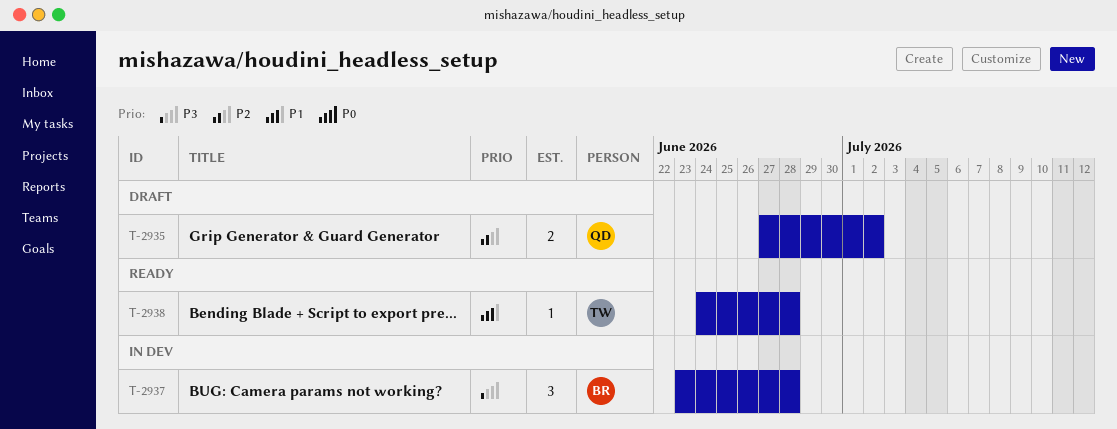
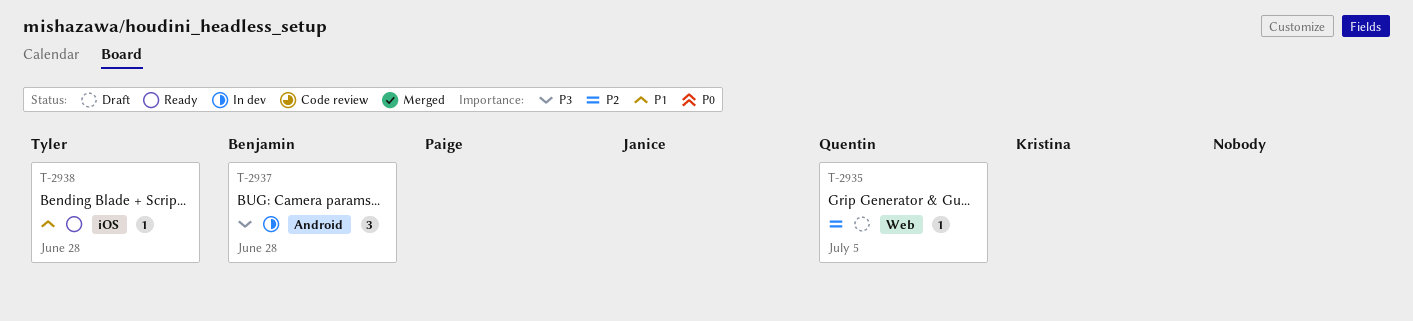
T-2935, estimate: 2 -> 1
T-2935, due: Jul 2 -> Jul 5

